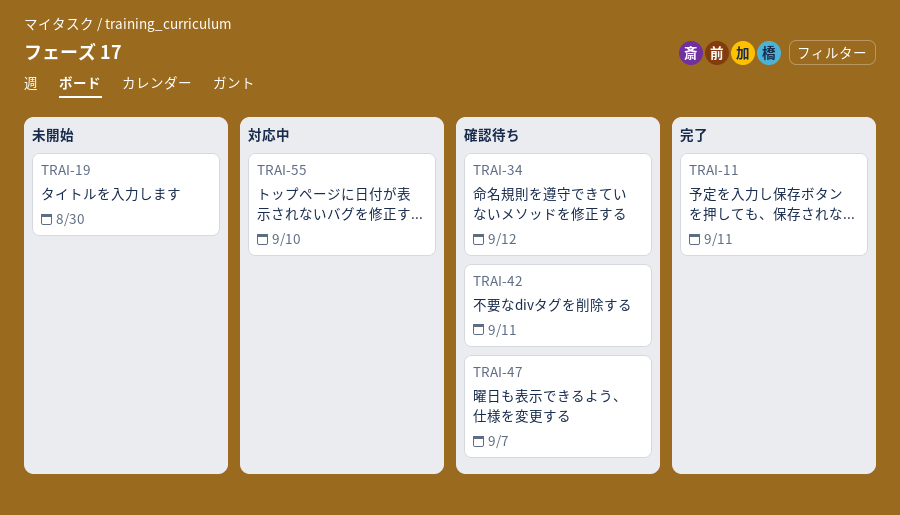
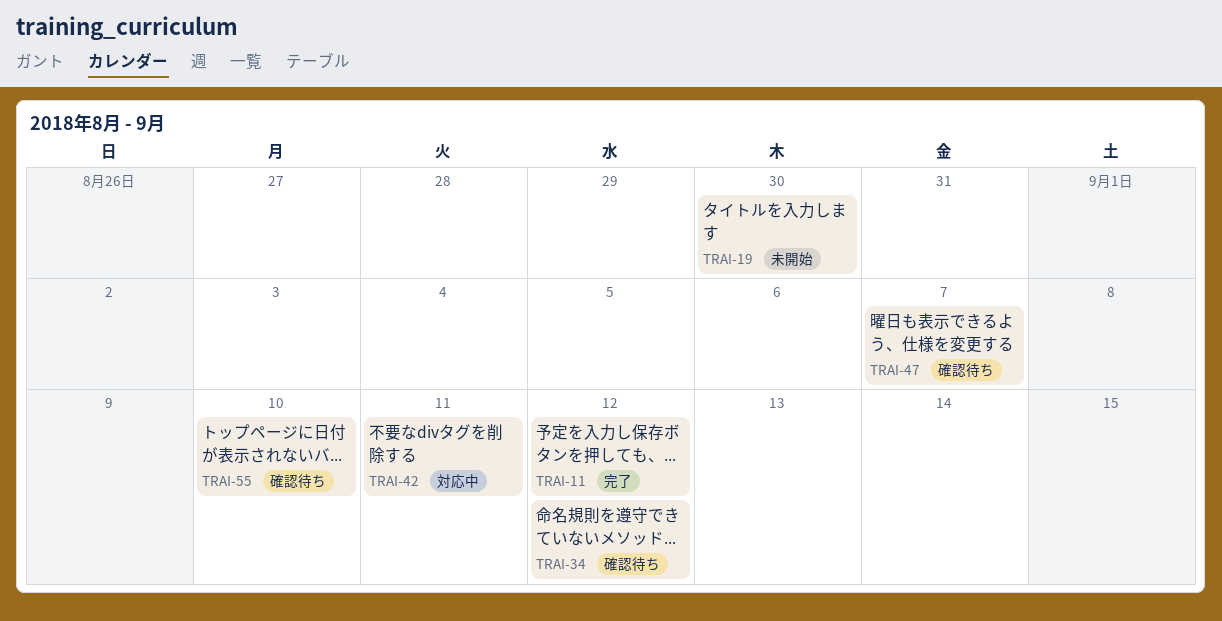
TRAI-11, due: Sep 11 -> Sep 12
TRAI-42, status: 確認待ち -> 対応中
TRAI-55, status: 対応中 -> 確認待ち

